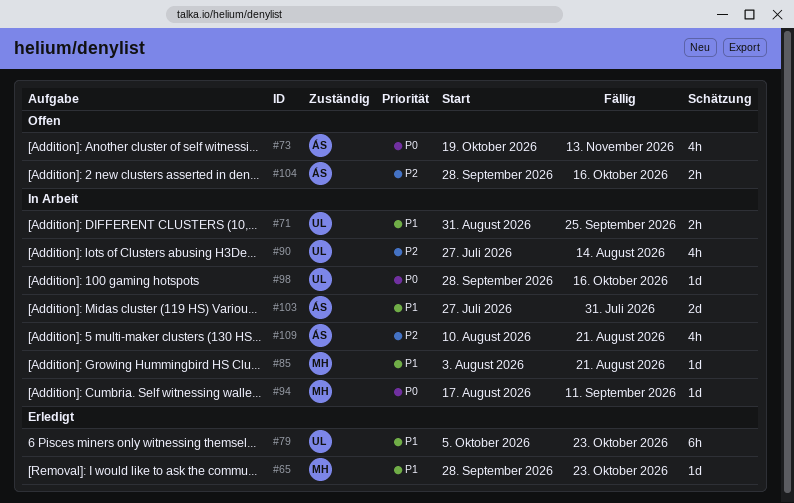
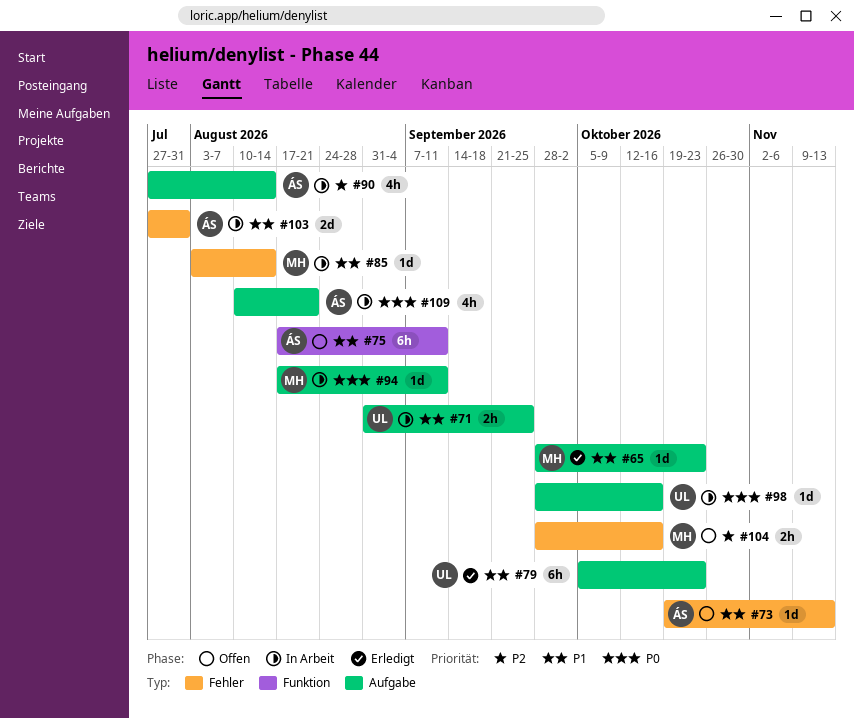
#73, priority: P0 -> P1
#73, estimate: 4h -> 1d
#75: none -> present
#85, due: Aug 21 -> Aug 14
#90, owner: UL -> ÁS
#104, owner: ÁS -> MH
#109, priority: P2 -> P0

